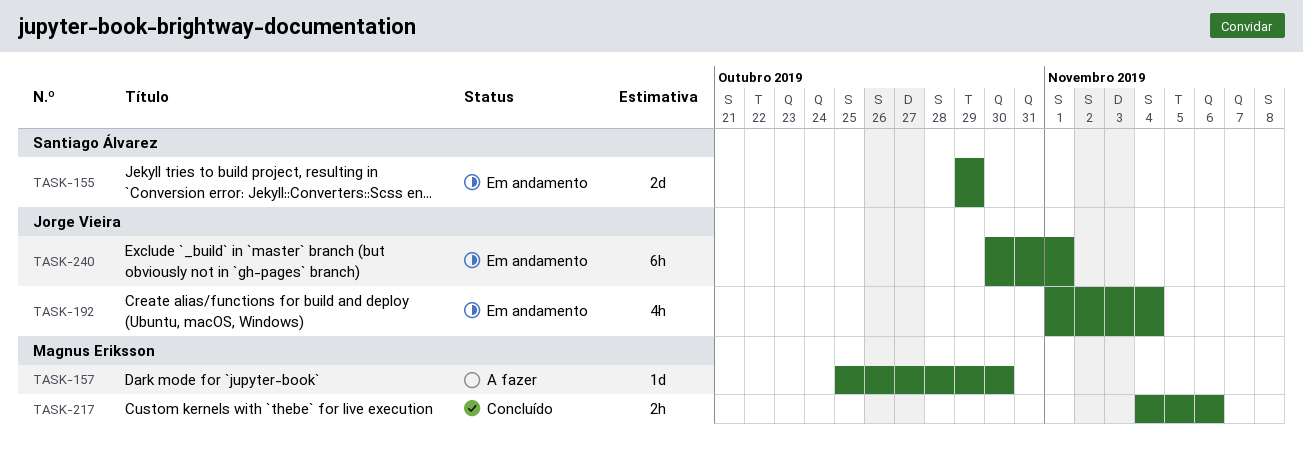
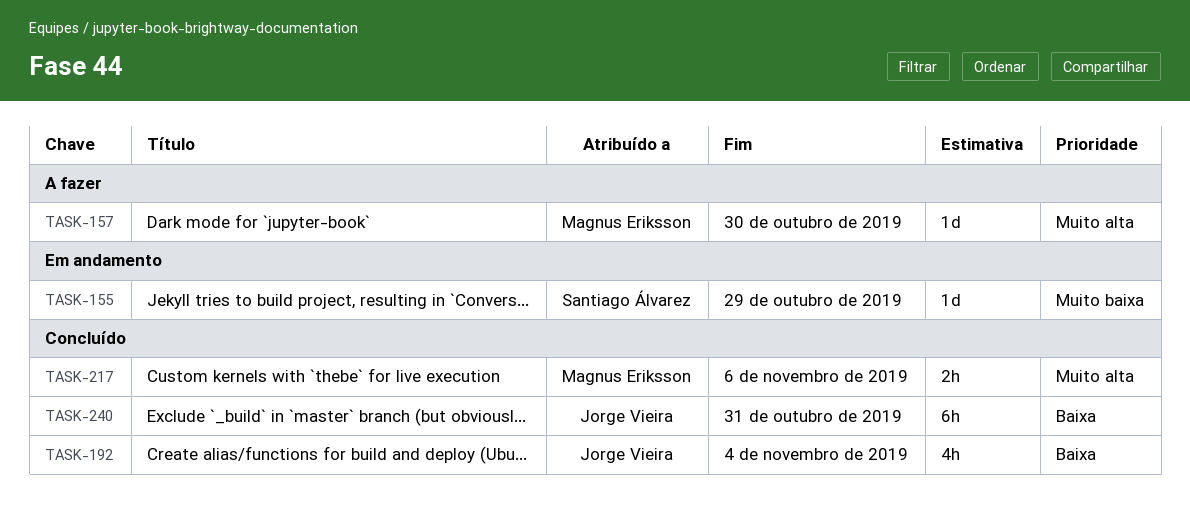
TASK-155, estimate: 2d -> 1d
TASK-192, status: Em andamento -> Concluído
TASK-240, status: Em andamento -> Concluído
TASK-240, due: Nov 1 -> Oct 31

